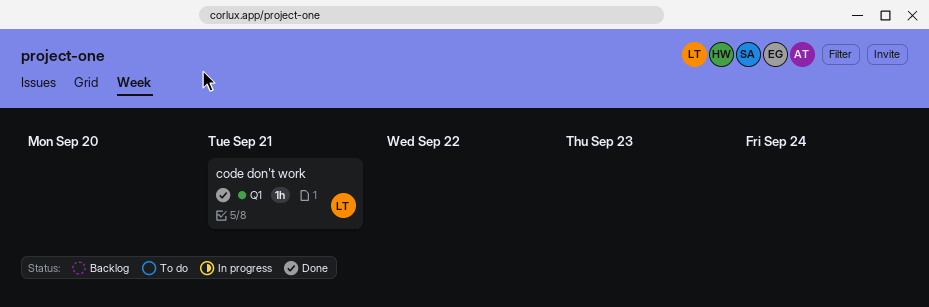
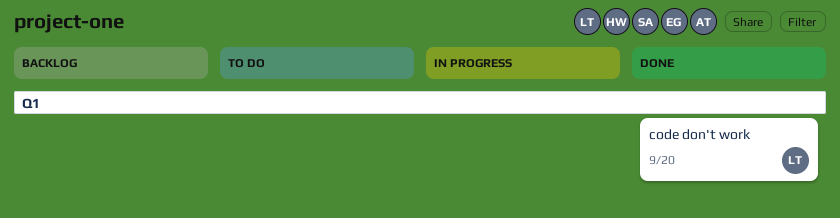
code don't work, due: Sep 21 -> Sep 20

